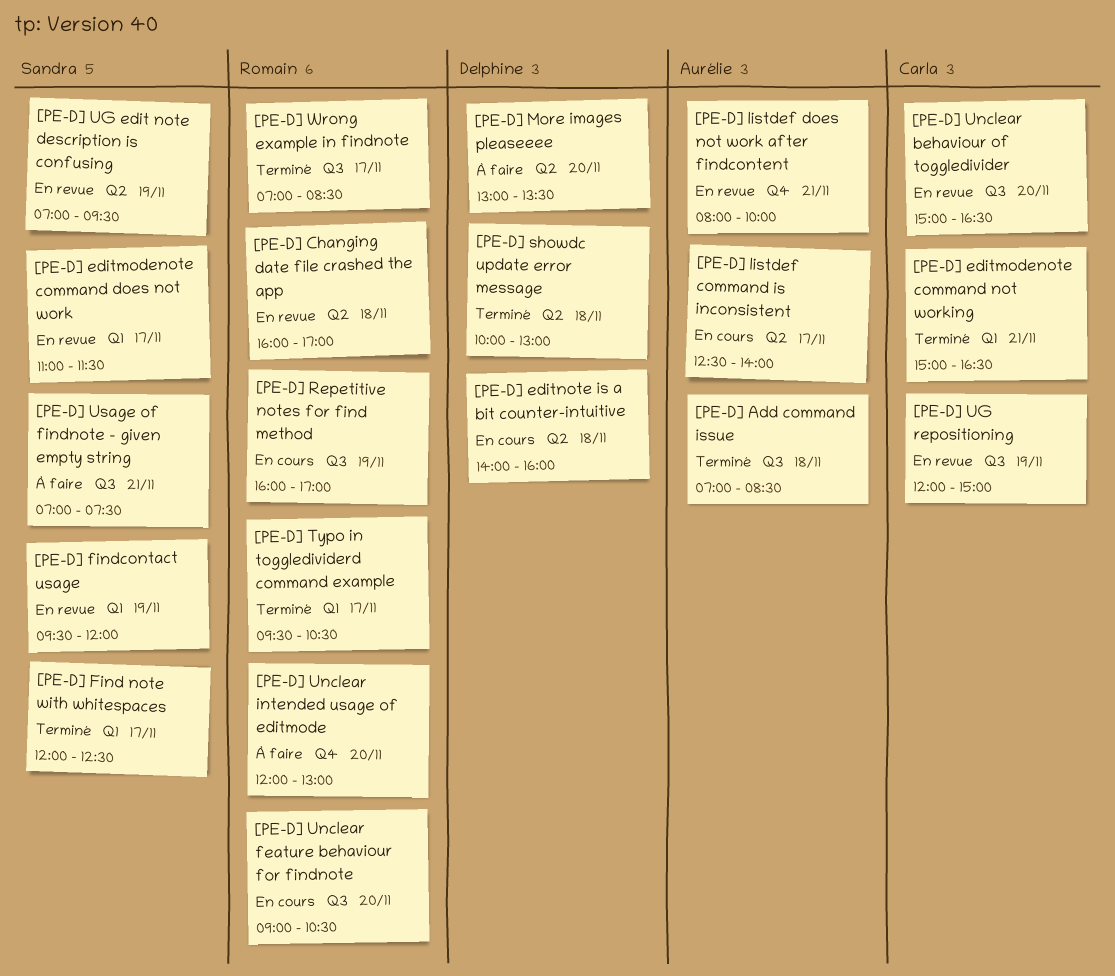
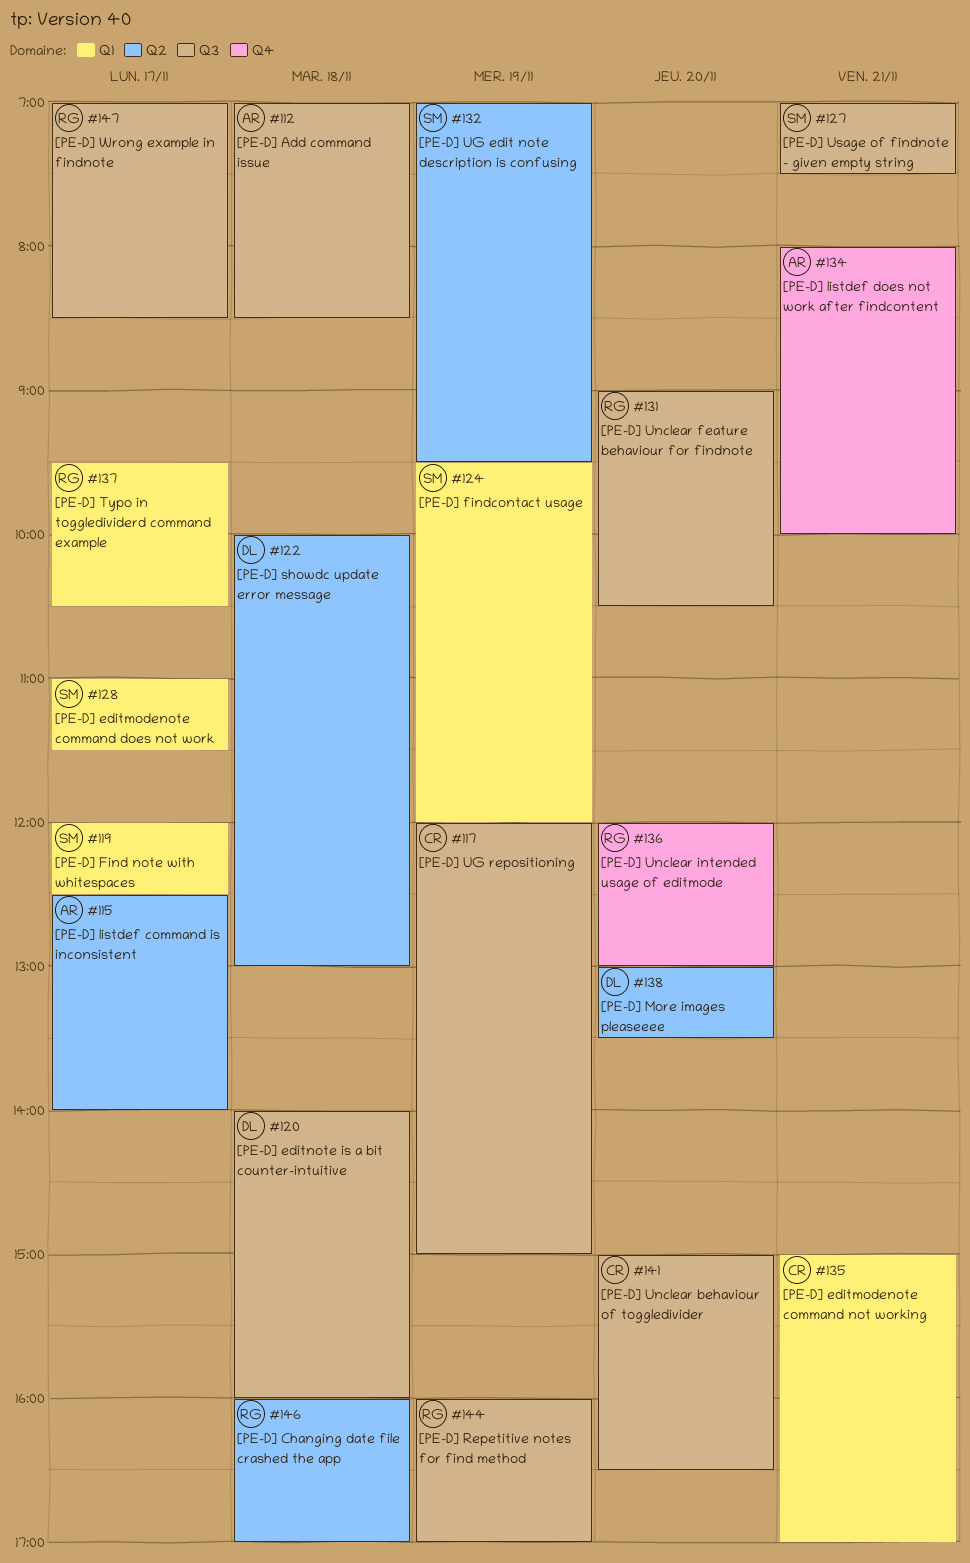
[PE-D] editmodenote command not working, ends: 16:30 -> 17:00
[PE-D] editnote is a bit counter-intuitive, label: Q2 -> Q3

